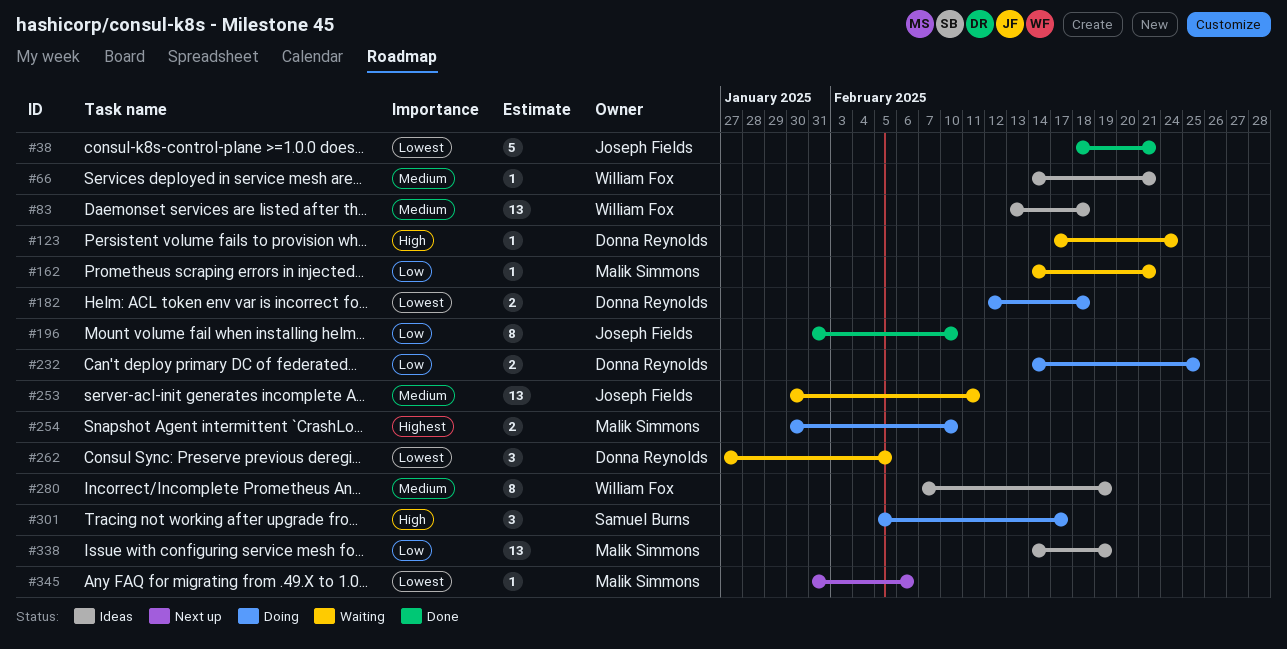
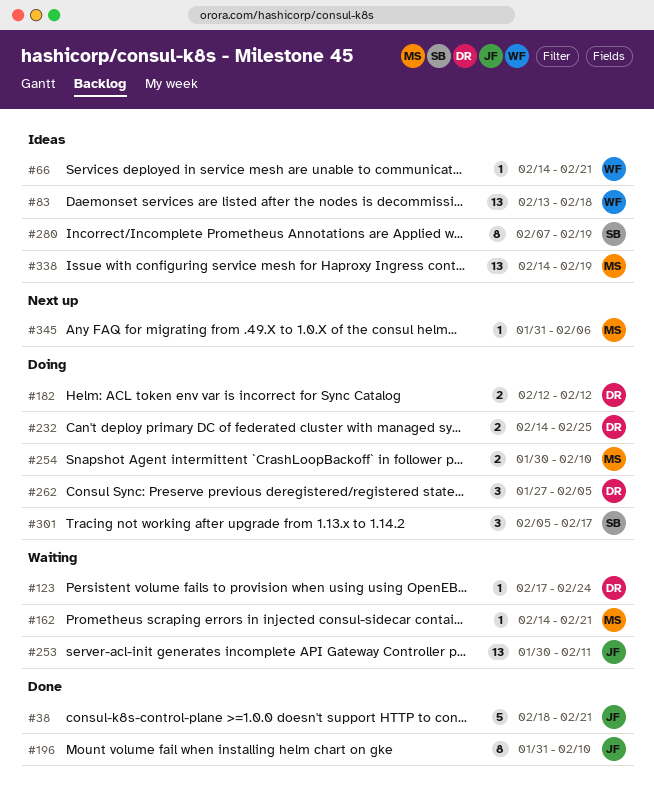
#182, due: Feb 18 -> Feb 12
#262, status: Waiting -> Doing
#280, owner: William Fox -> Samuel Burns

